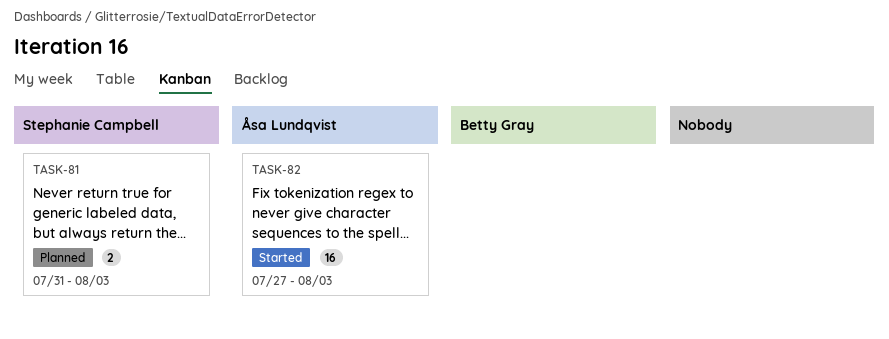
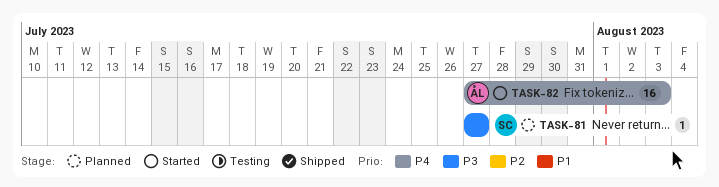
TASK-81, estimate: 2 -> 1
TASK-81, start: Jul 31 -> Jul 27
TASK-81, due: Aug 3 -> Jul 27

